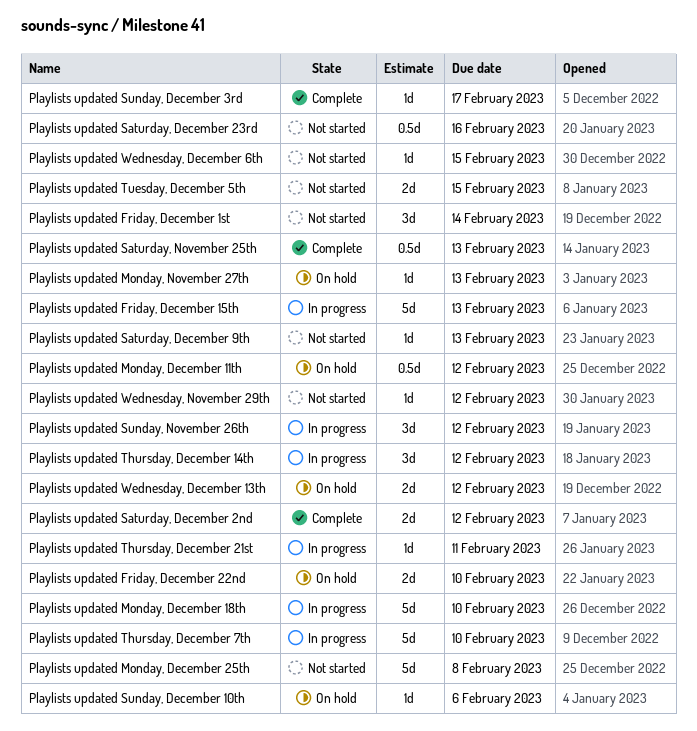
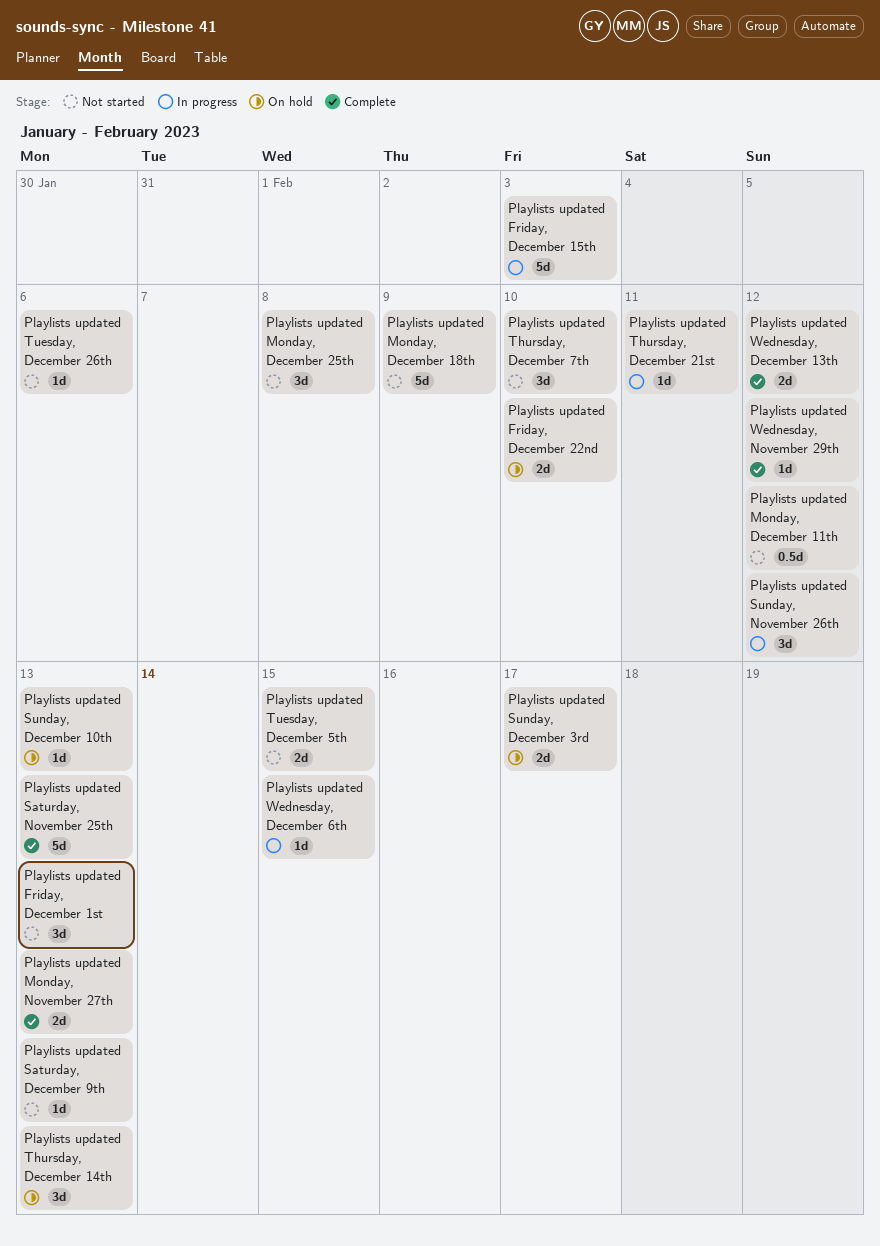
Playlists updated Friday, December 15th, due: Feb 13 -> Feb 3
Playlists updated Friday, December 1st, due: Feb 14 -> Feb 13
Playlists updated Monday, December 11th, status: On hold -> Not started
Playlists updated Monday, December 18th, status: In progress -> Not started
Playlists updated Monday, December 18th, due: Feb 10 -> Feb 9
Playlists updated Monday, December 25th, estimate: 5d -> 3d
Playlists updated Monday, November 27th, status: On hold -> Complete
Playlists updated Monday, November 27th, estimate: 1d -> 2d
Playlists updated Saturday, December 23rd: present -> none
Playlists updated Saturday, December 2nd: present -> none
Playlists updated Saturday, November 25th, estimate: 0.5d -> 5d
Playlists updated Sunday, December 10th, due: Feb 6 -> Feb 13
Playlists updated Sunday, December 3rd, status: Complete -> On hold
Playlists updated Sunday, December 3rd, estimate: 1d -> 2d
Playlists updated Thursday, December 14th, status: In progress -> On hold
Playlists updated Thursday, December 14th, due: Feb 12 -> Feb 13
Playlists updated Thursday, December 7th, status: In progress -> Not started
Playlists updated Thursday, December 7th, estimate: 5d -> 3d
Playlists updated Tuesday, December 26th: none -> present
Playlists updated Wednesday, December 13th, status: On hold -> Complete
Playlists updated Wednesday, December 6th, status: Not started -> In progress
Playlists updated Wednesday, November 29th, status: Not started -> Complete

